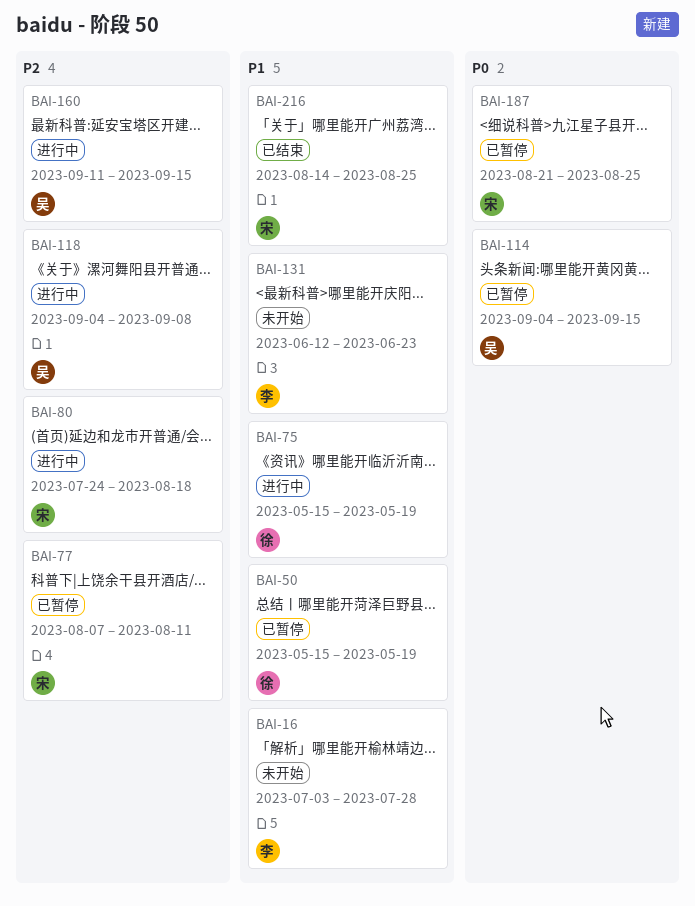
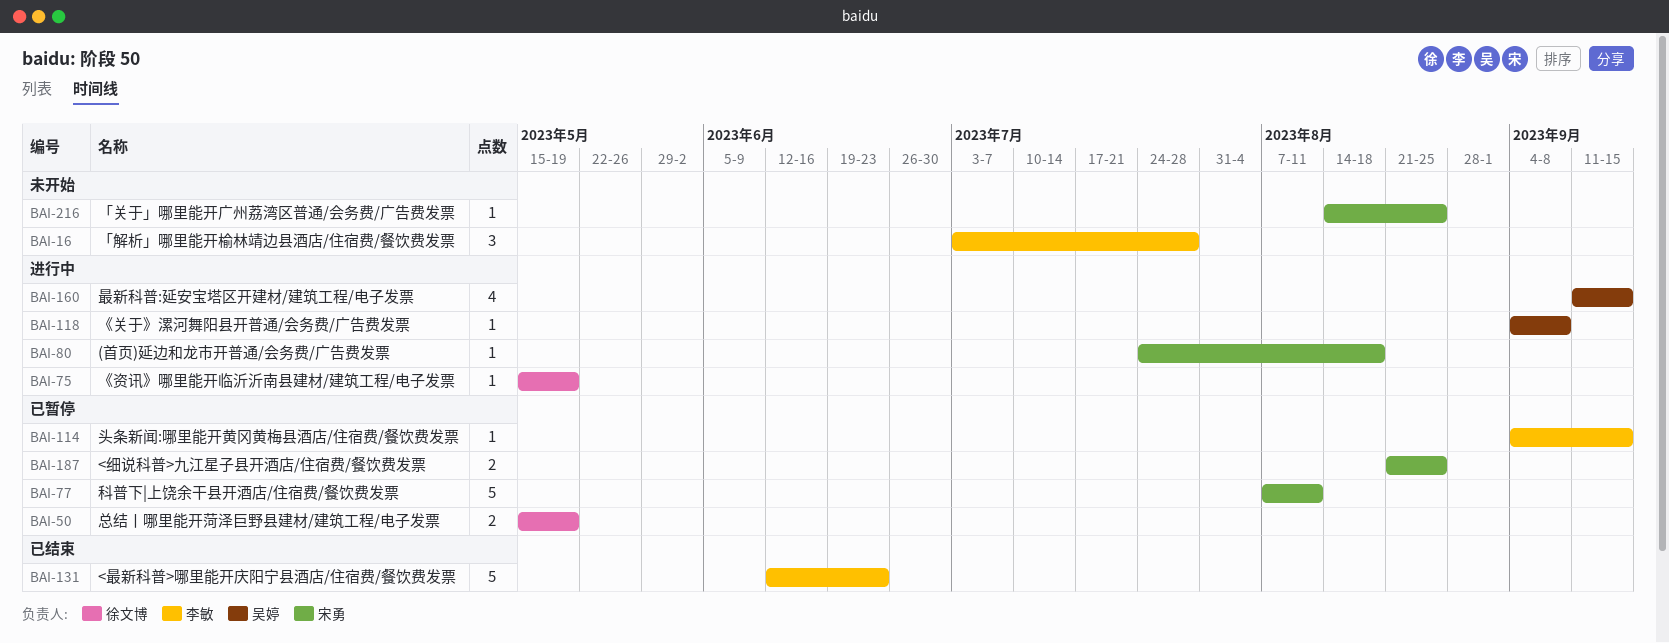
BAI-114, owner: 吴婷 -> 李敏
BAI-131, status: 未开始 -> 已结束
BAI-216, status: 已结束 -> 未开始

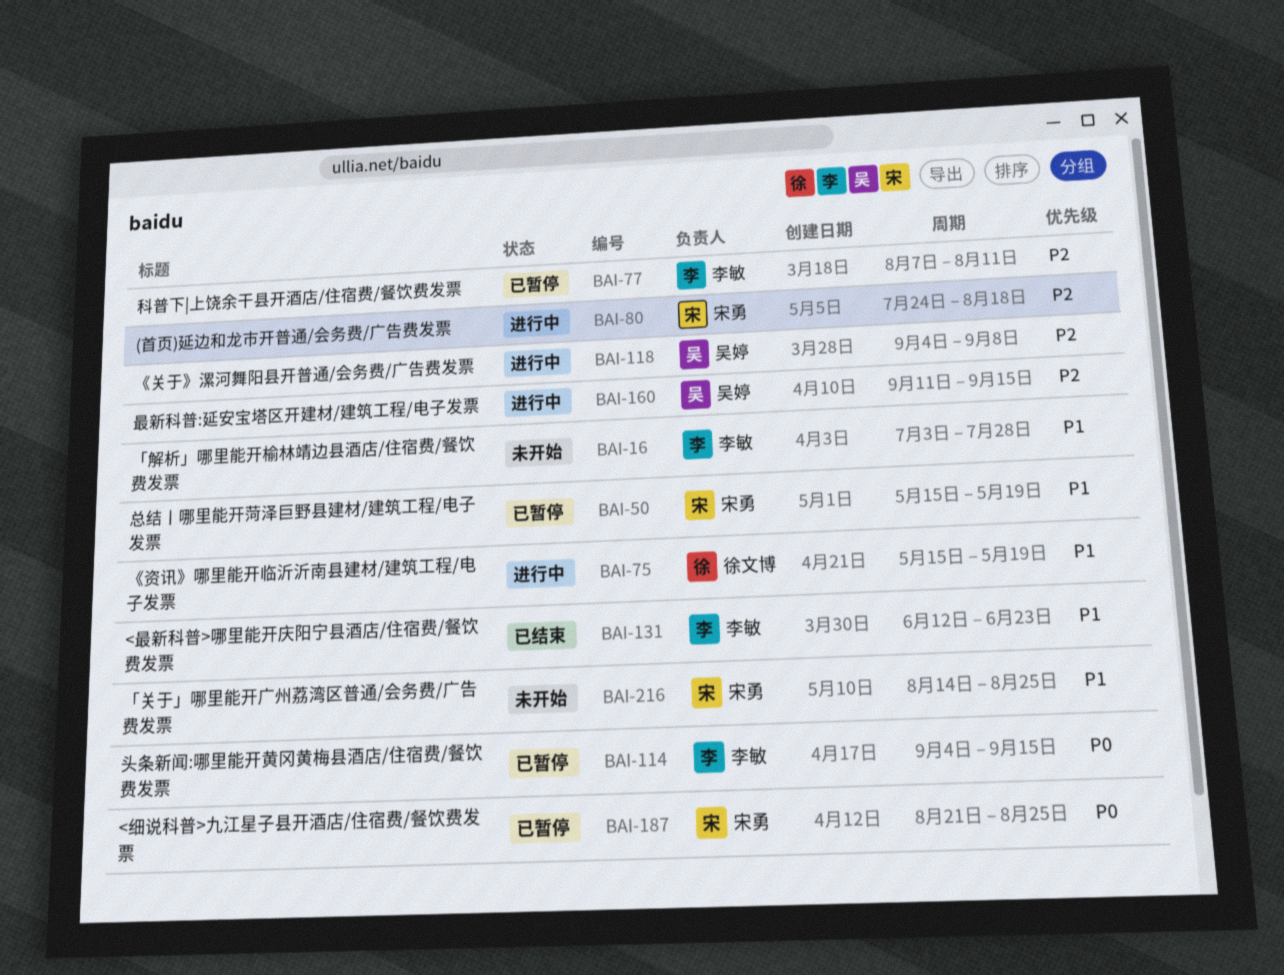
BAI-50, owner: 徐文博 -> 宋勇
BAI-77, owner: 宋勇 -> 李敏

